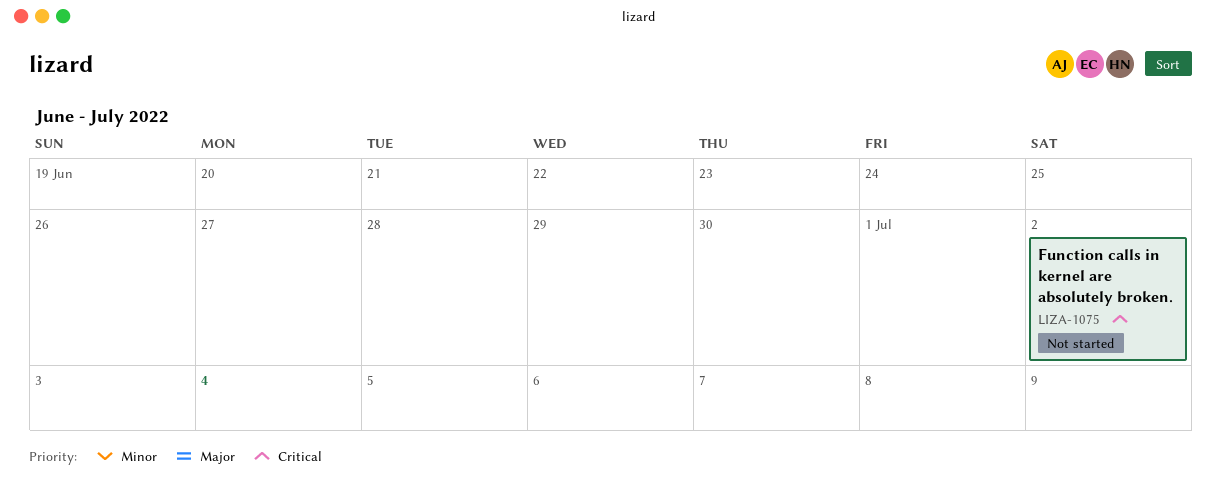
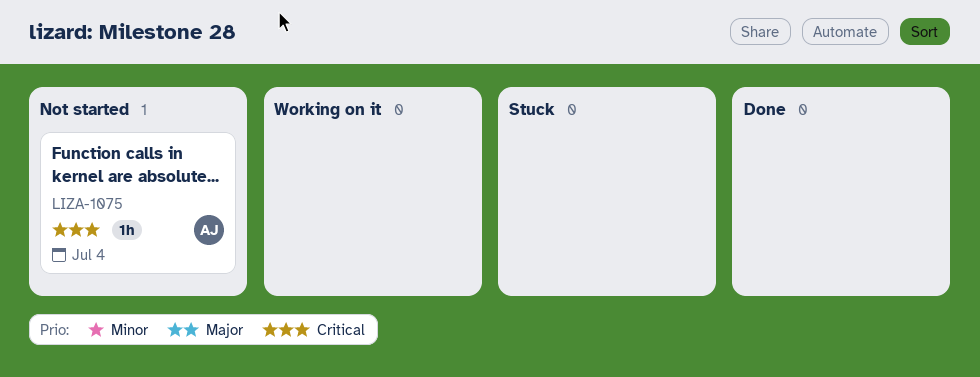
LIZA-1075, due: Jul 2 -> Jul 4

